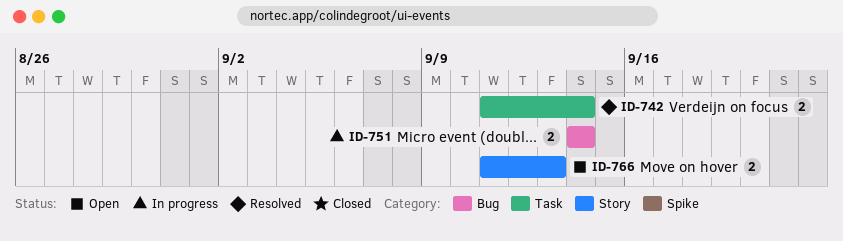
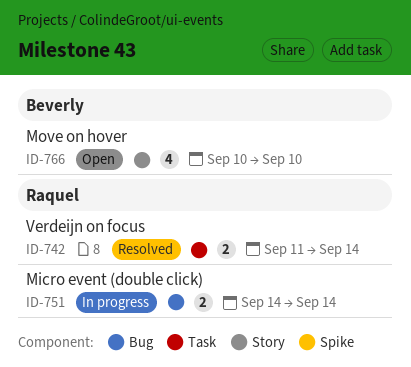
ID-766, estimate: 2 -> 4
ID-766, start: Sep 11 -> Sep 10
ID-766, due: Sep 13 -> Sep 10

